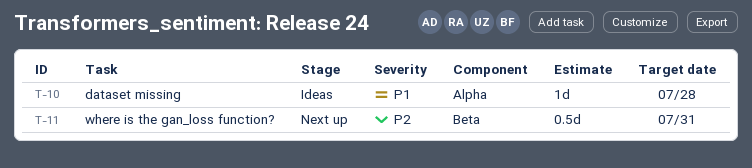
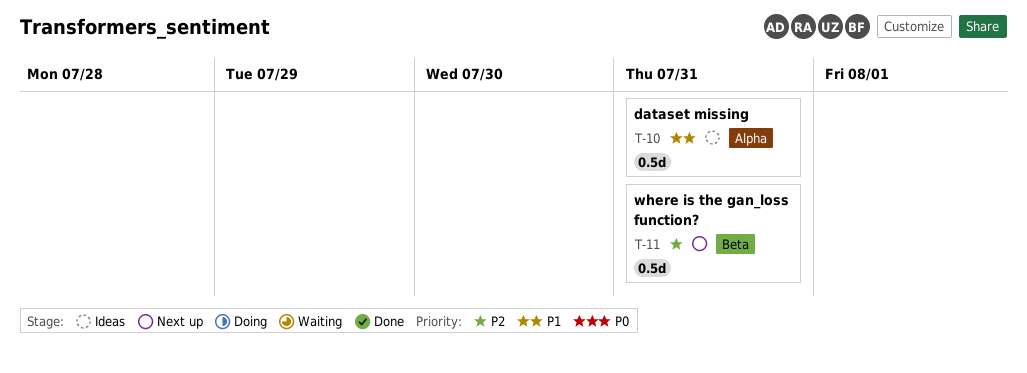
T-10, estimate: 1d -> 0.5d
T-10, due: Jul 28 -> Jul 31

